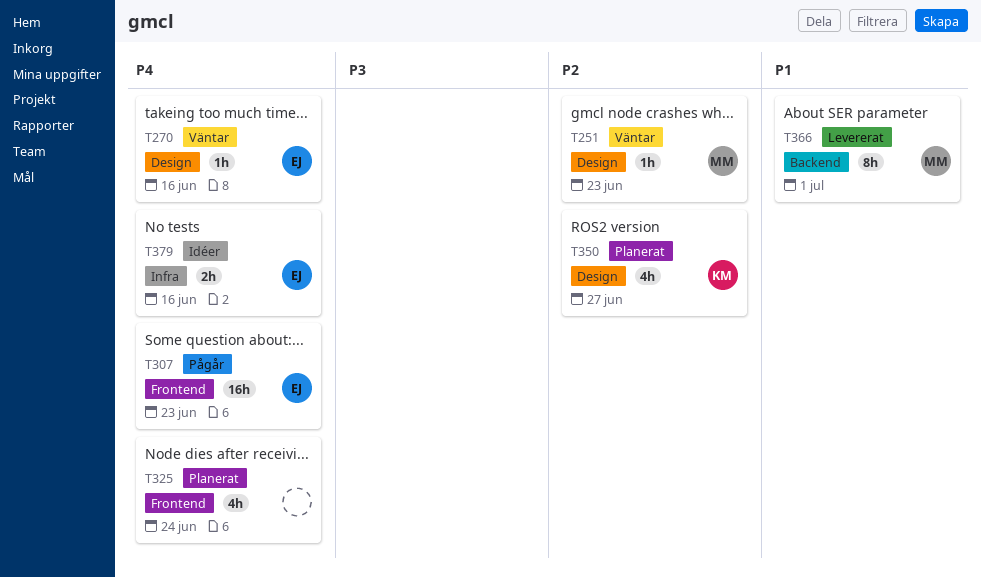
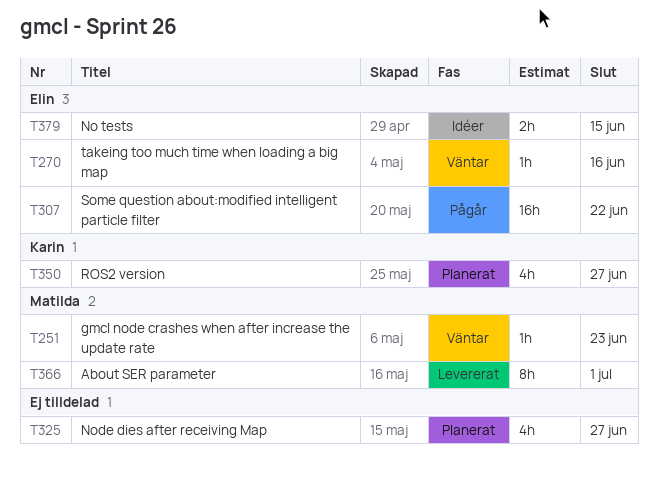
T307, due: Jun 23 -> Jun 22
T325, due: Jun 24 -> Jun 27
T379, due: Jun 16 -> Jun 15

